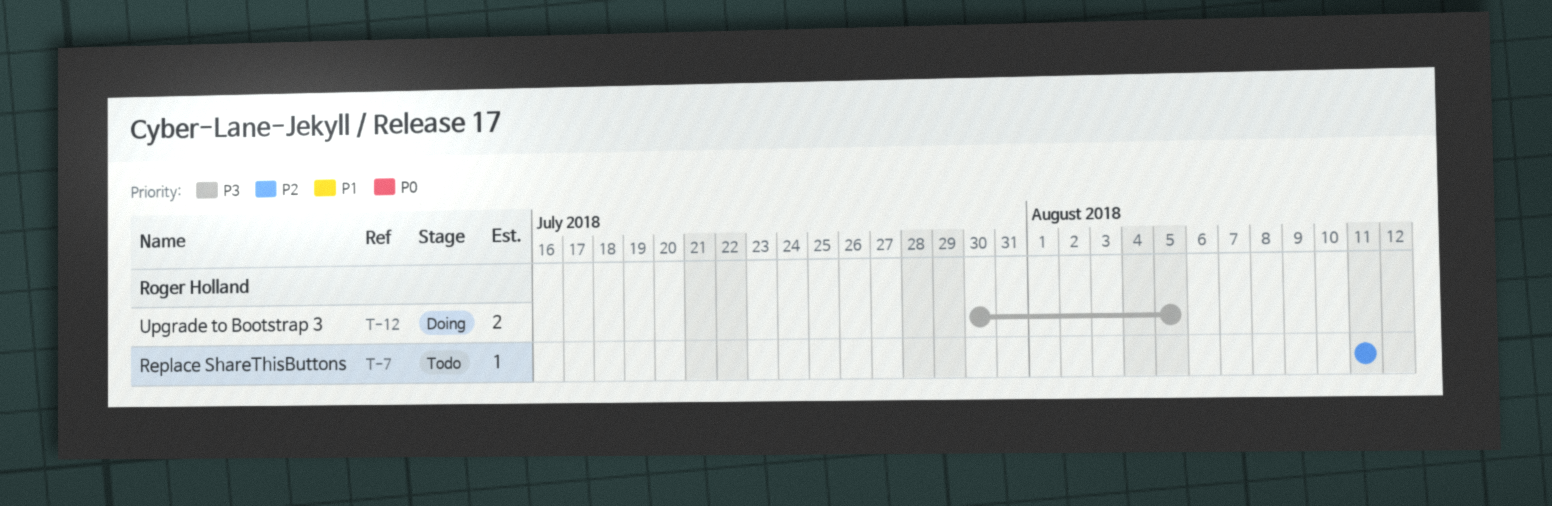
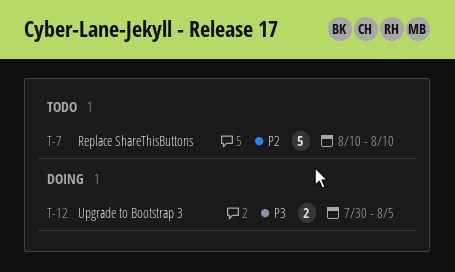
T-7, estimate: 1 -> 5
T-7, start: Aug 11 -> Aug 10
T-7, due: Aug 11 -> Aug 10

